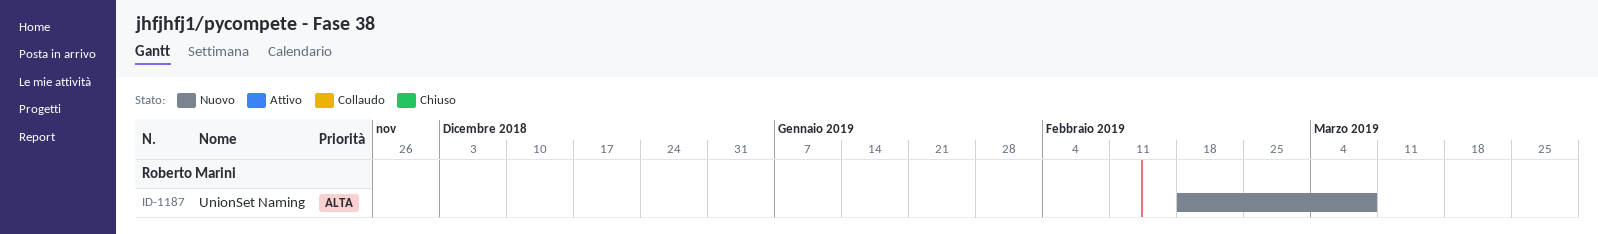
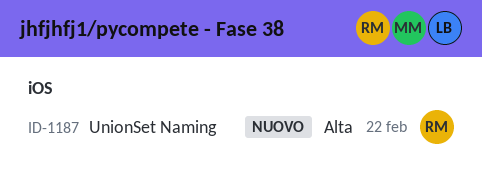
ID-1187, due: Mar 8 -> Feb 22

